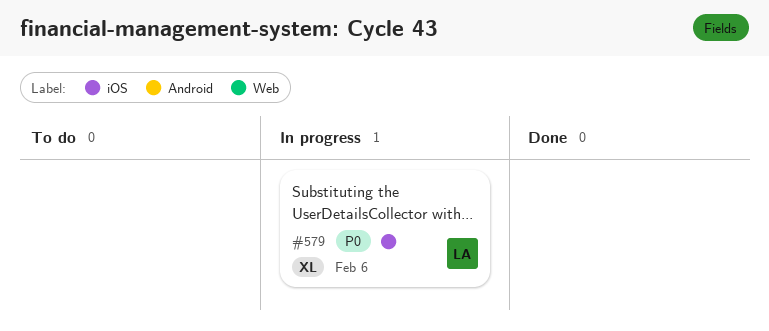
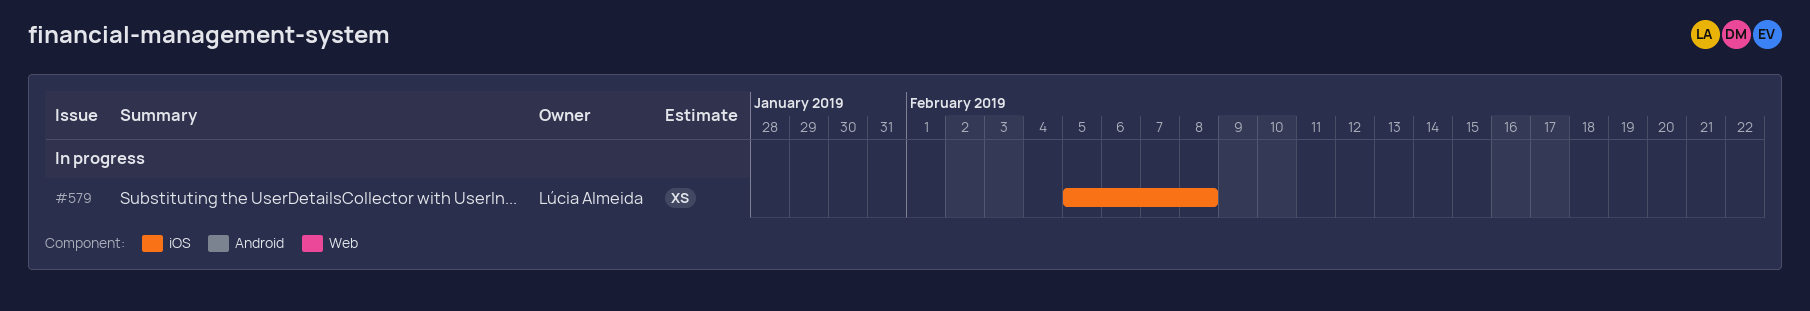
#579, estimate: XL -> XS
#579, due: Feb 6 -> Feb 8

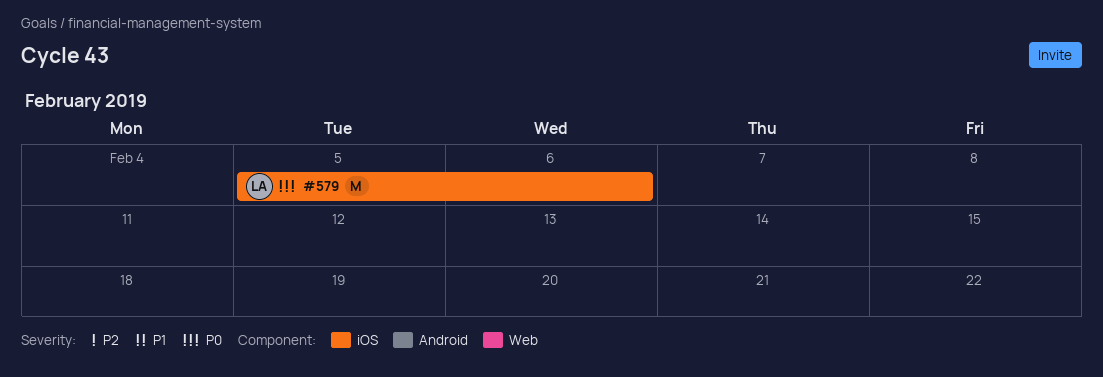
#579, estimate: XS -> M
#579, due: Feb 8 -> Feb 6

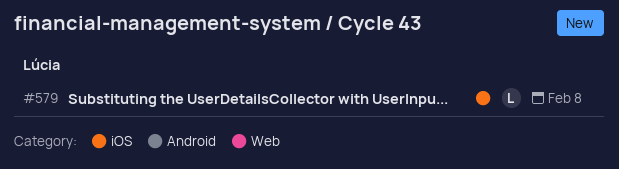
#579, estimate: M -> L
#579, due: Feb 6 -> Feb 8

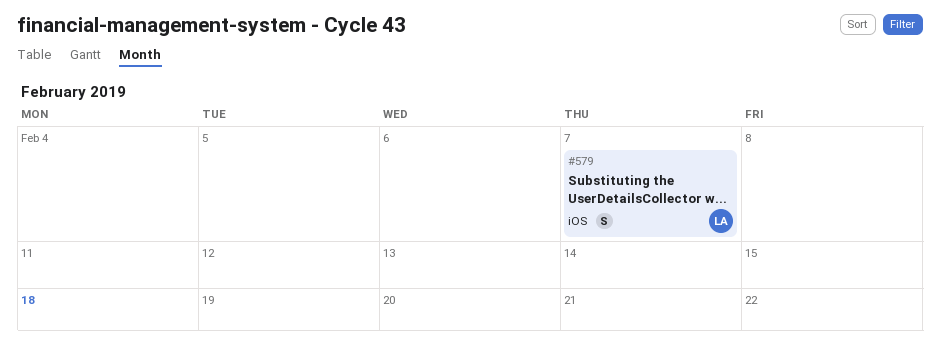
#579, estimate: L -> S
#579, due: Feb 8 -> Feb 7

